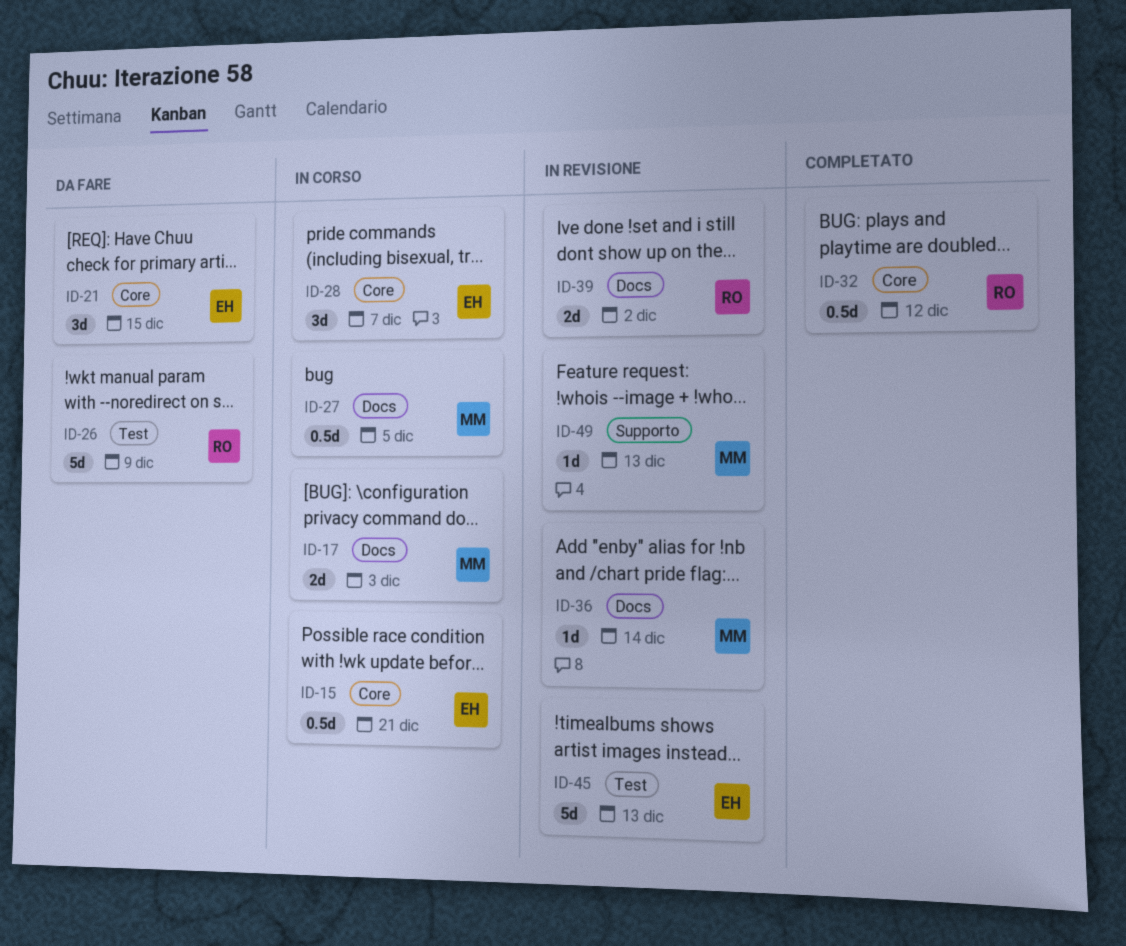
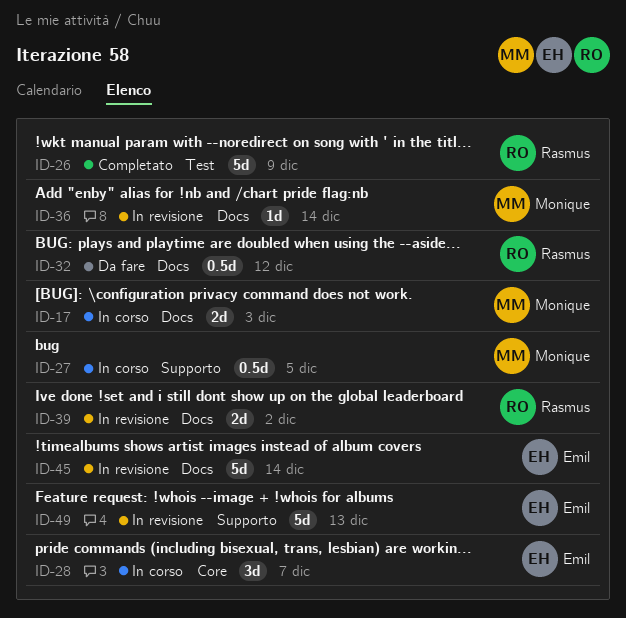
ID-15: present -> none
ID-21: present -> none
ID-26, status: Da fare -> Completato
ID-27, label: Docs -> Supporto
ID-32, status: Completato -> Da fare
ID-32, label: Core -> Docs
ID-45, label: Test -> Docs
ID-45, due: Dec 13 -> Dec 14
ID-49, owner: Monique -> Emil
ID-49, estimate: 1d -> 5d

